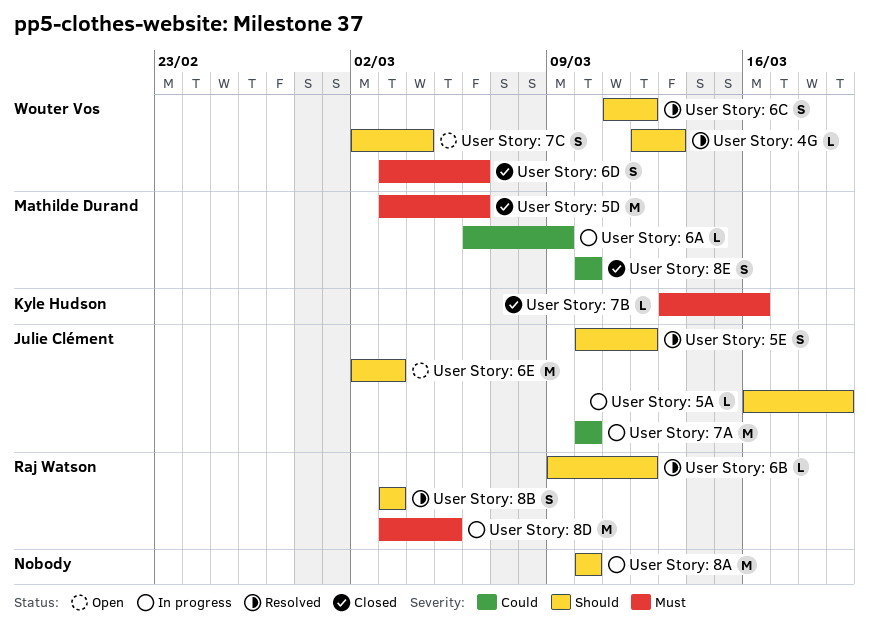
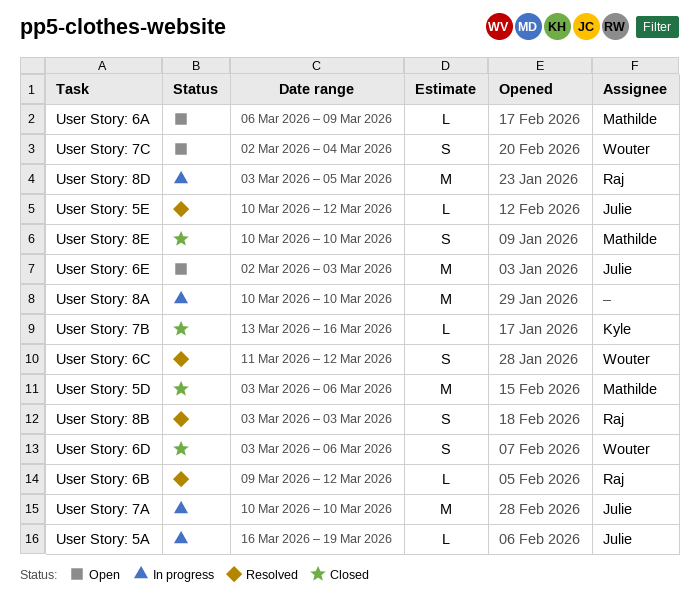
User Story: 4G: present -> none
User Story: 5E, estimate: S -> L
User Story: 6A, status: In progress -> Open

